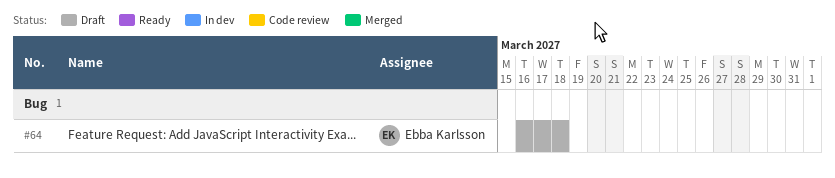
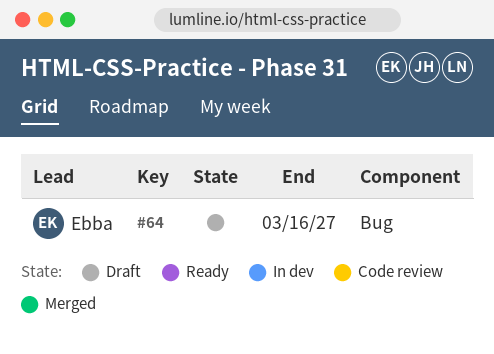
#64, due: Mar 18 -> Mar 16

